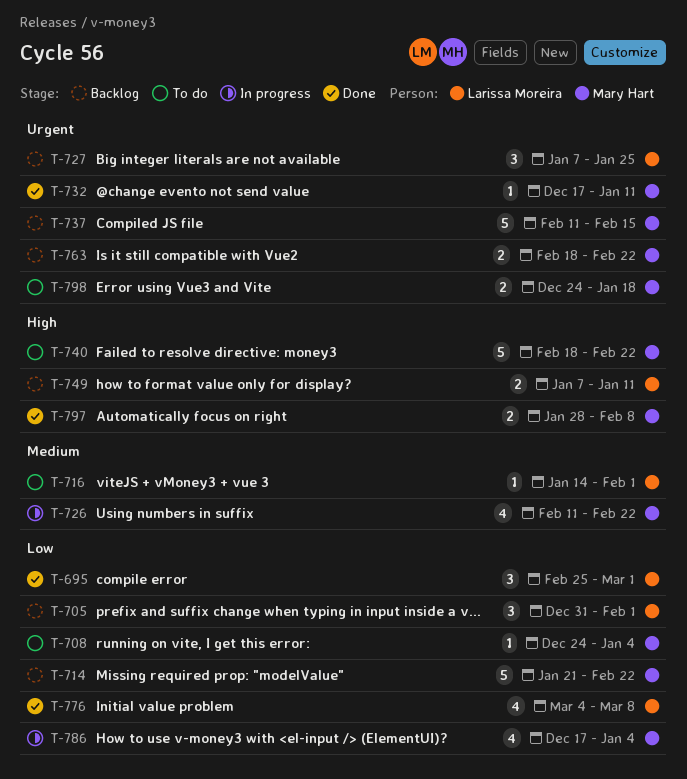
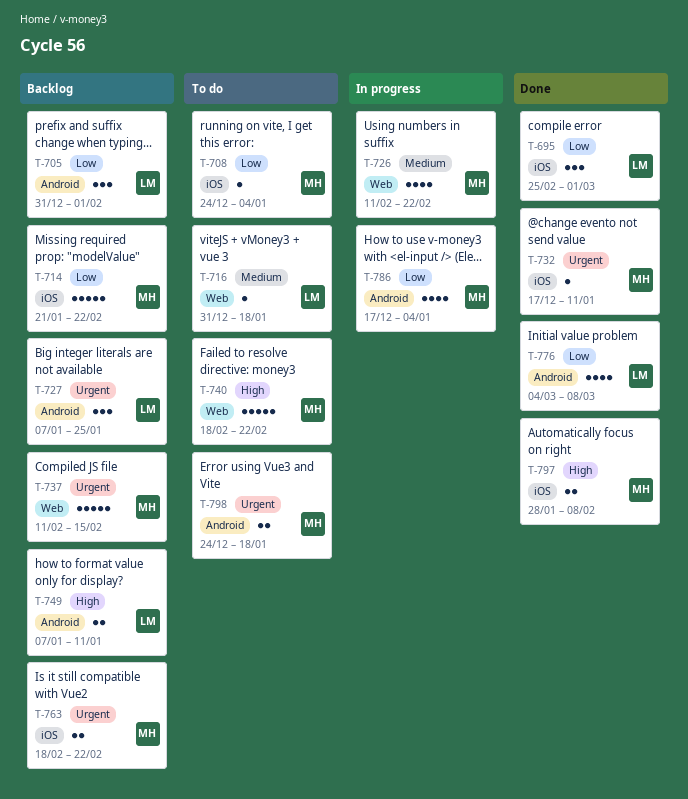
T-716, start: Jan 14 -> Dec 31
T-716, due: Feb 1 -> Jan 18

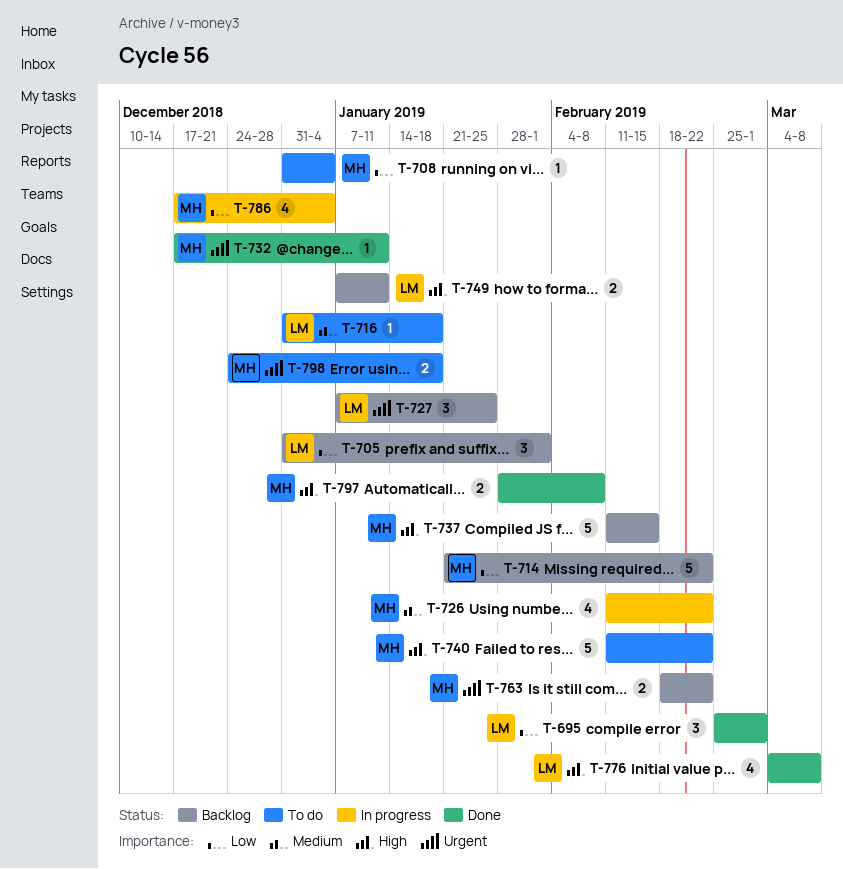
T-708, start: Dec 24 -> Dec 31
T-737, priority: Urgent -> High
T-740, start: Feb 18 -> Feb 11
T-776, priority: Low -> High

